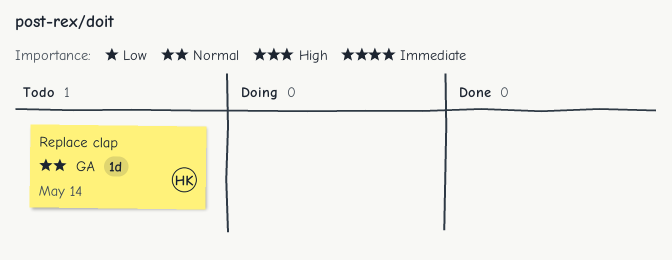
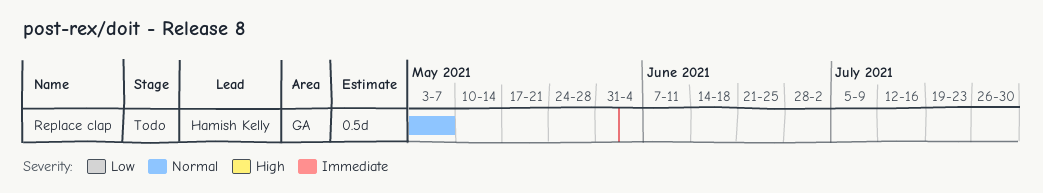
Replace clap, estimate: 1d -> 0.5d
Replace clap, due: May 14 -> May 7

